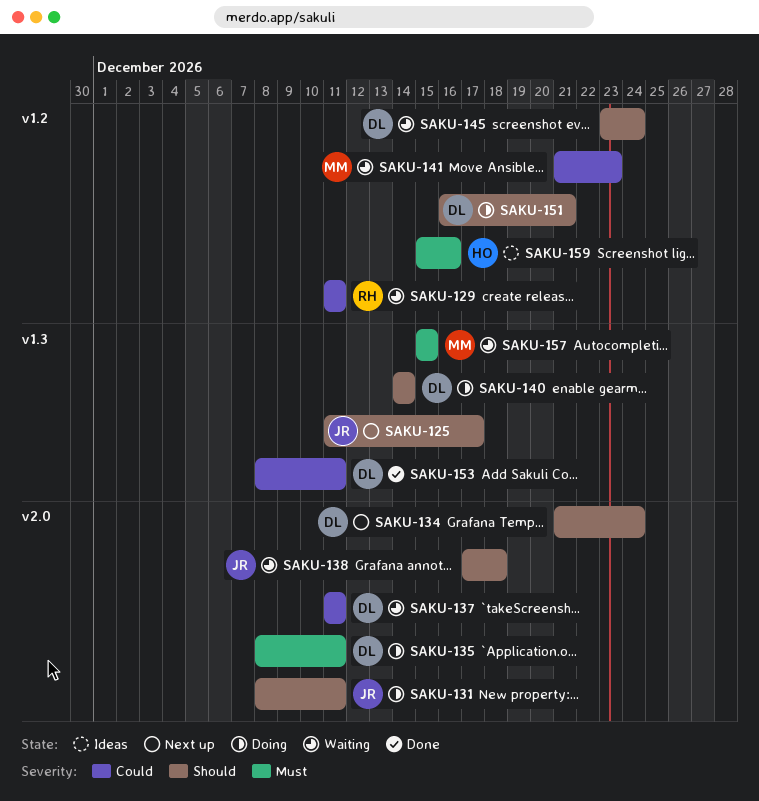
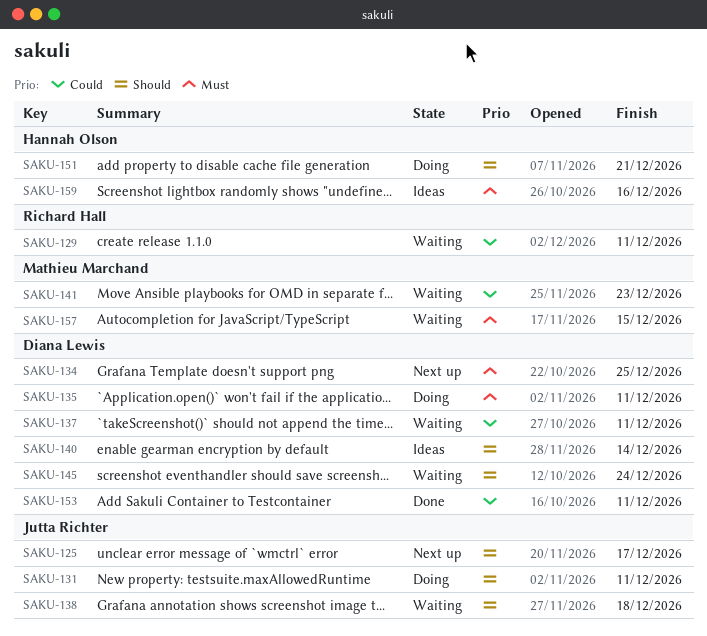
SAKU-134, priority: Should -> Must
SAKU-134, due: Dec 24 -> Dec 25
SAKU-140, status: Doing -> Ideas
SAKU-151, owner: Diana Lewis -> Hannah Olson

